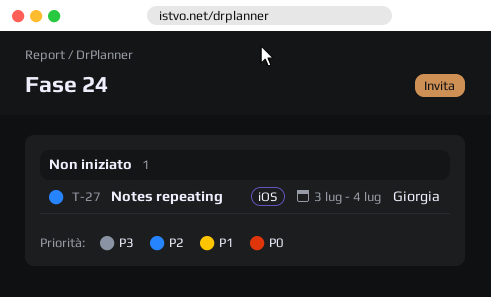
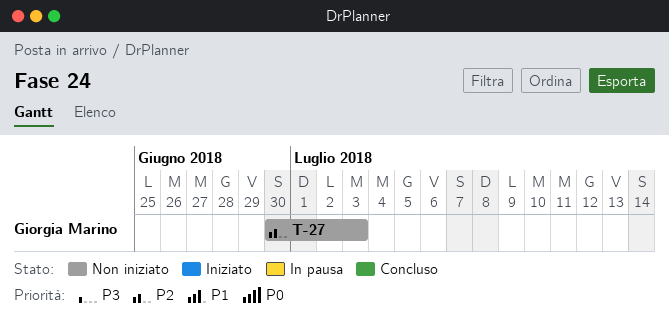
T-27, start: Jul 3 -> Jun 30
T-27, due: Jul 4 -> Jul 3

